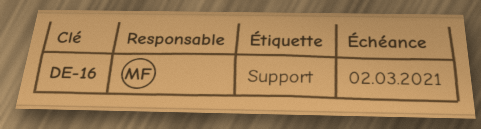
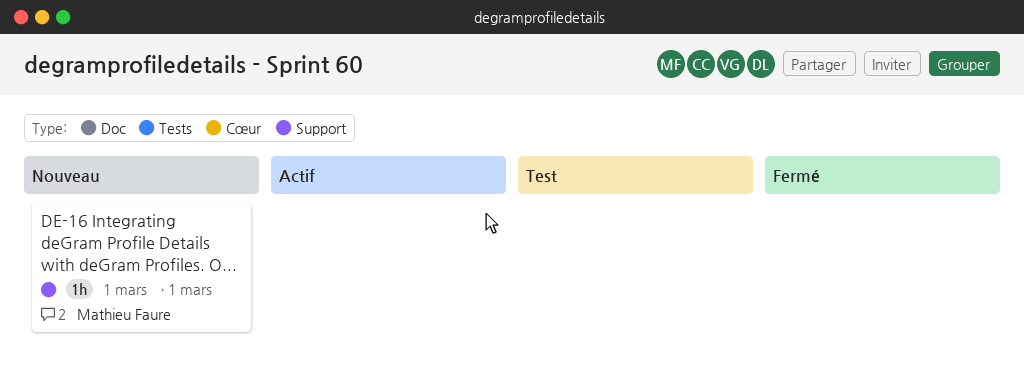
DE-16, due: Mar 2 -> Mar 1

